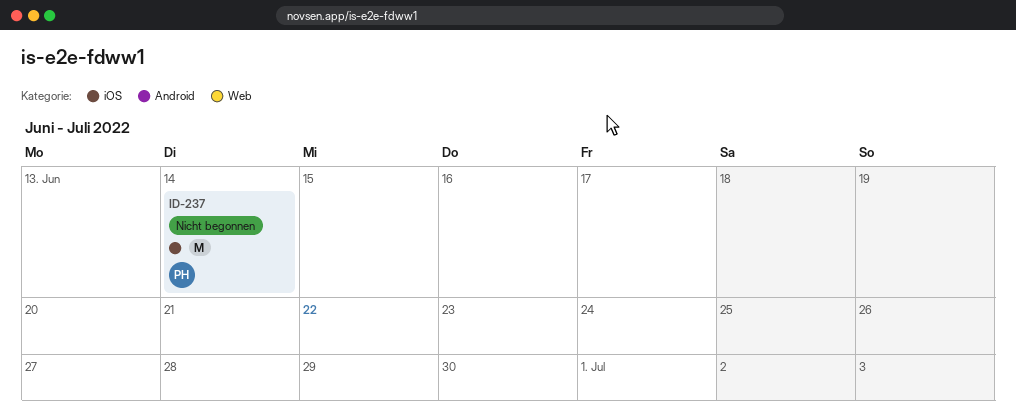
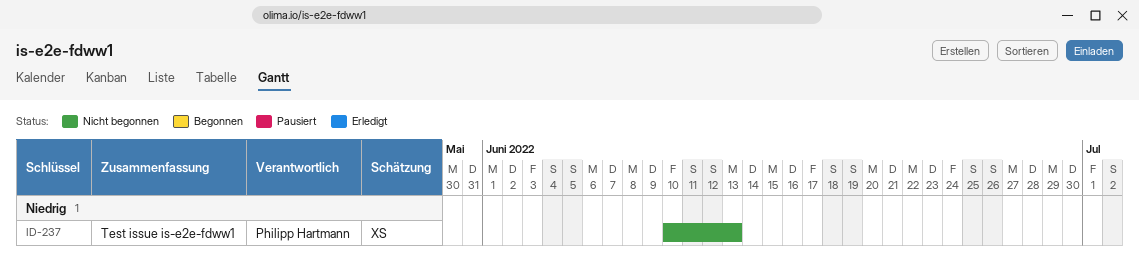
ID-237, estimate: M -> XS
ID-237, due: Jun 14 -> Jun 13

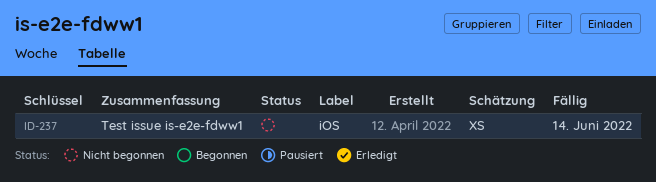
ID-237, due: Jun 13 -> Jun 14

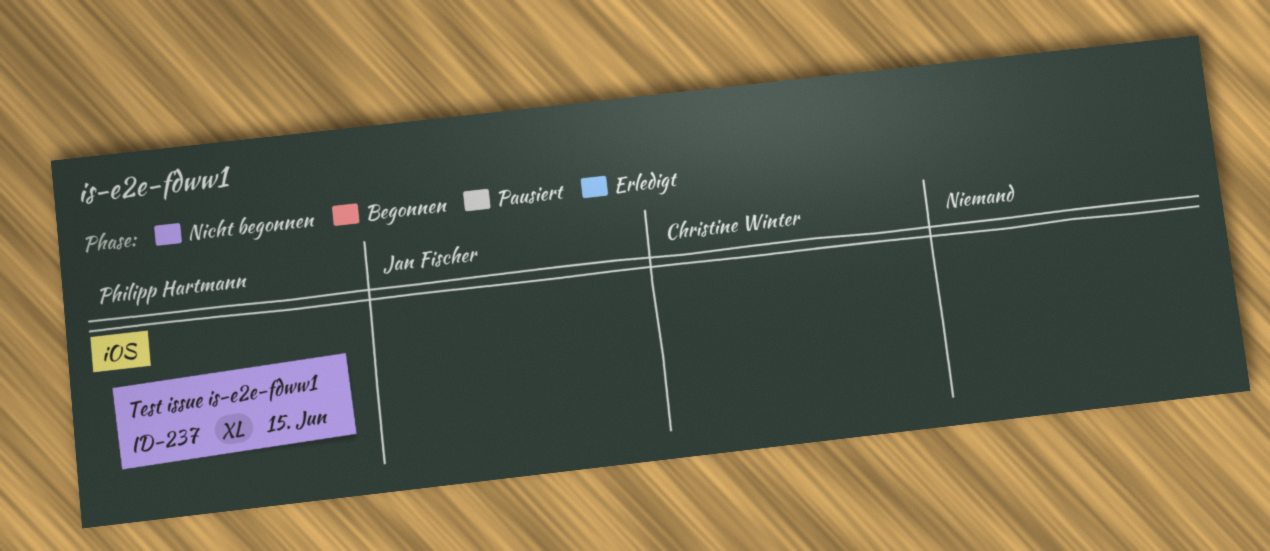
ID-237, estimate: XS -> XL
ID-237, due: Jun 14 -> Jun 15

